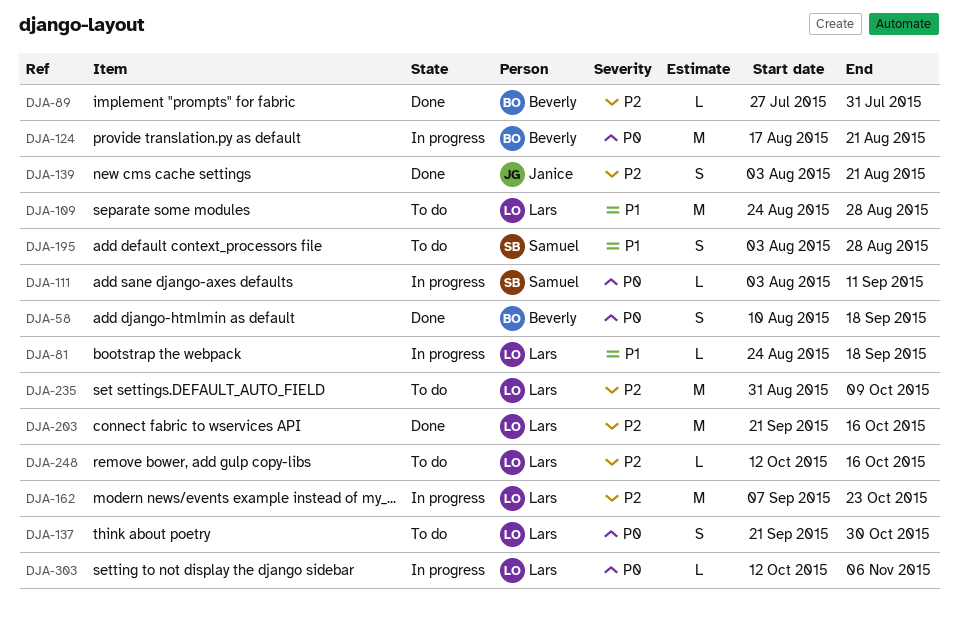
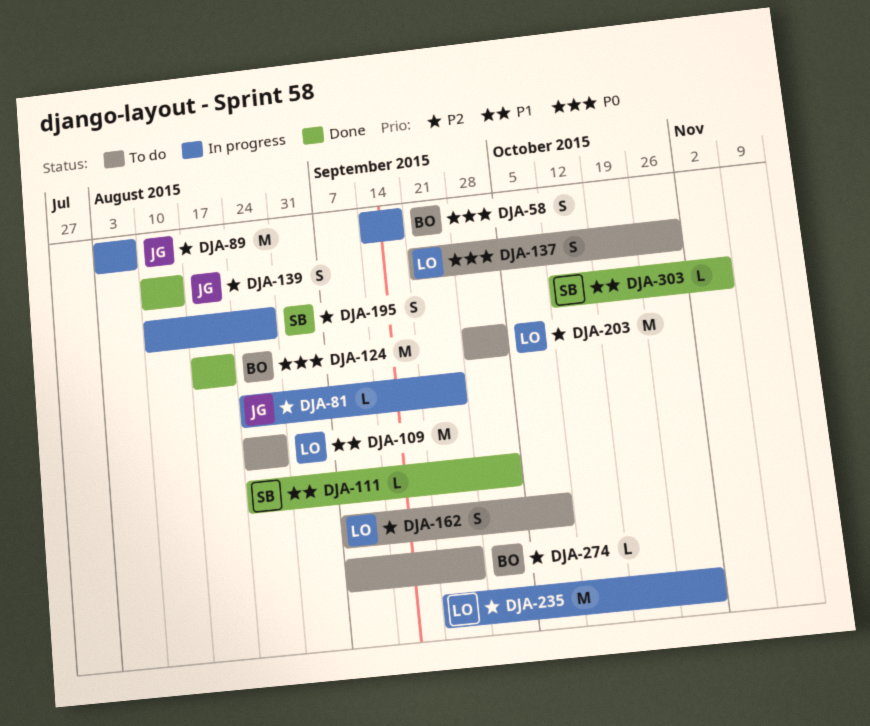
DJA-58, status: Done -> In progress
DJA-58, start: Aug 10 -> Sep 14
DJA-81, owner: Lars -> Janice
DJA-81, priority: P1 -> P2
DJA-81, due: Sep 18 -> Sep 25
DJA-89, status: Done -> In progress
DJA-89, owner: Beverly -> Janice
DJA-89, estimate: L -> M
DJA-89, start: Jul 27 -> Aug 3
DJA-89, due: Jul 31 -> Aug 7
DJA-111, status: In progress -> Done
DJA-111, priority: P0 -> P1
DJA-111, start: Aug 3 -> Aug 24
DJA-111, due: Sep 11 -> Oct 2
DJA-124, status: In progress -> Done
DJA-139, start: Aug 3 -> Aug 10
DJA-139, due: Aug 21 -> Aug 14
DJA-162, status: In progress -> To do
DJA-162, estimate: M -> S
DJA-162, due: Oct 23 -> Oct 9
DJA-195, status: To do -> In progress
DJA-195, priority: P1 -> P2
DJA-195, start: Aug 3 -> Aug 10
DJA-203, status: Done -> To do
DJA-203, start: Sep 21 -> Sep 28
DJA-203, due: Oct 16 -> Oct 2
DJA-235, status: To do -> In progress
DJA-235, start: Aug 31 -> Sep 21
DJA-235, due: Oct 9 -> Oct 30
DJA-248: present -> none
DJA-274: none -> present
DJA-303, status: In progress -> Done
DJA-303, owner: Lars -> Samuel
DJA-303, priority: P0 -> P1

